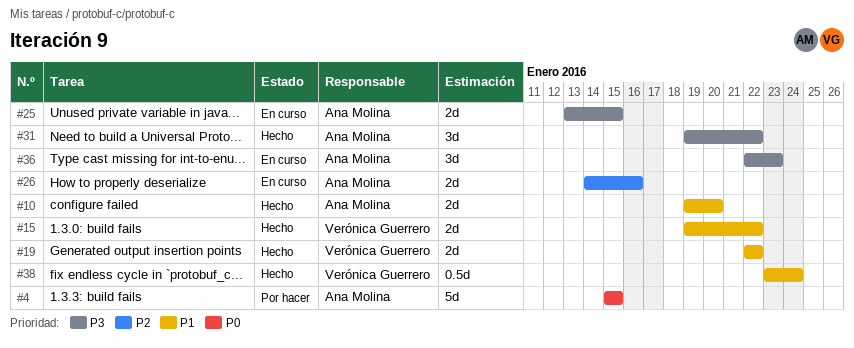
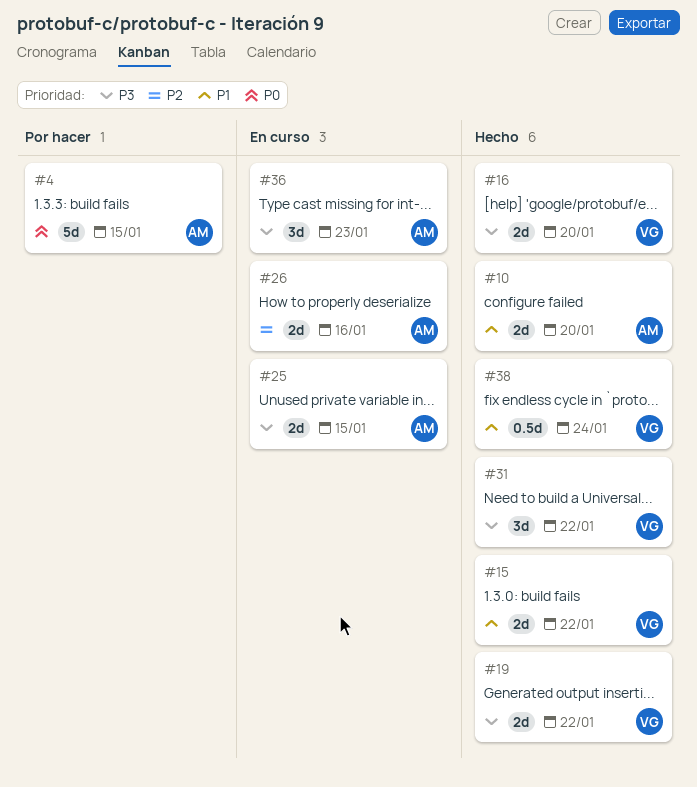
#16: none -> present
#19, priority: P1 -> P3
#31, owner: Ana Molina -> Verónica Guerrero

